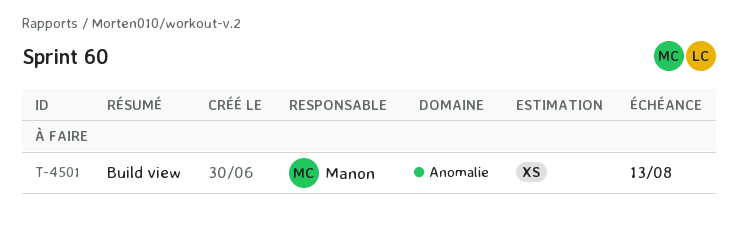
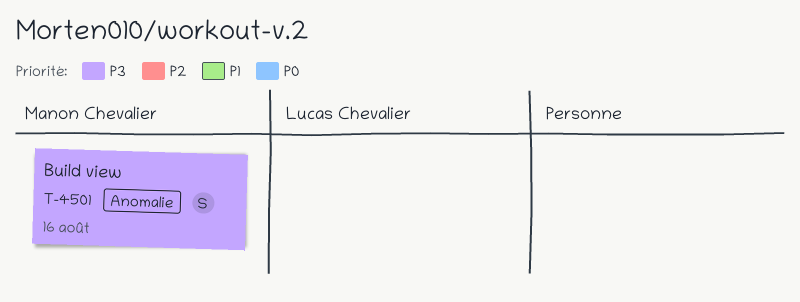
T-4501, estimate: XS -> S
T-4501, due: Aug 13 -> Aug 16

